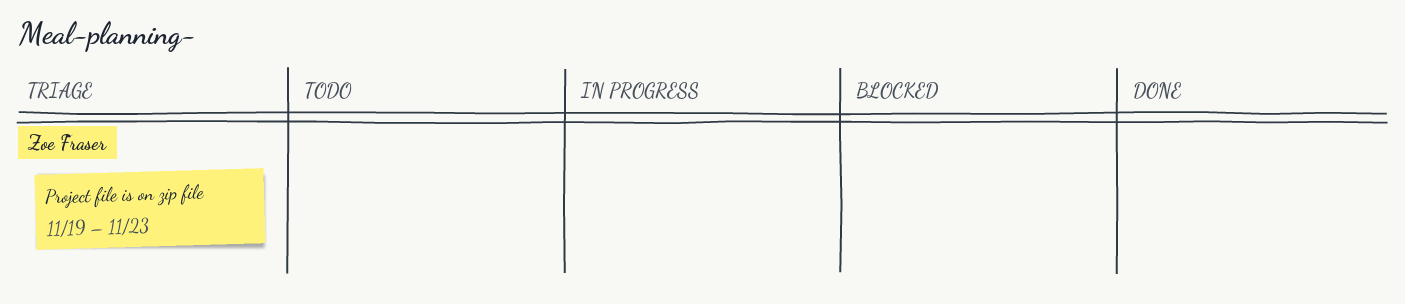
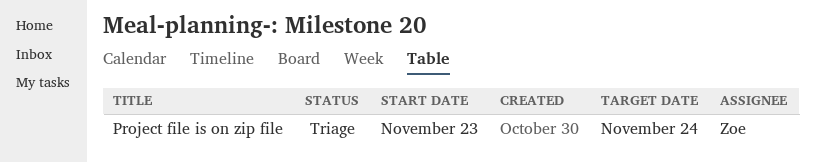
Project file is on zip file, start: Nov 19 -> Nov 23
Project file is on zip file, due: Nov 23 -> Nov 24

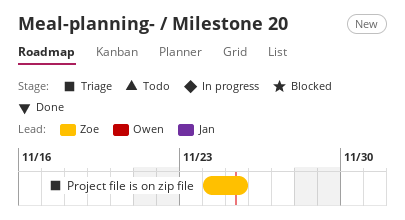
Project file is on zip file, start: Nov 23 -> Nov 24
Project file is on zip file, due: Nov 24 -> Nov 25

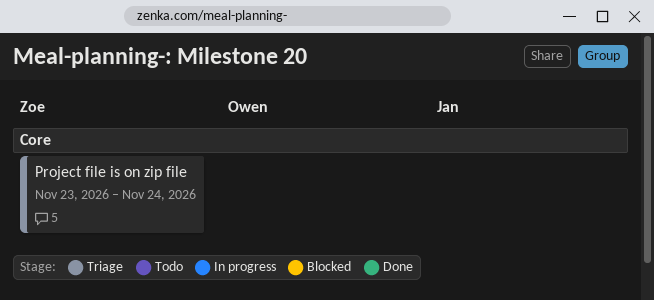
Project file is on zip file, start: Nov 24 -> Nov 23
Project file is on zip file, due: Nov 25 -> Nov 24

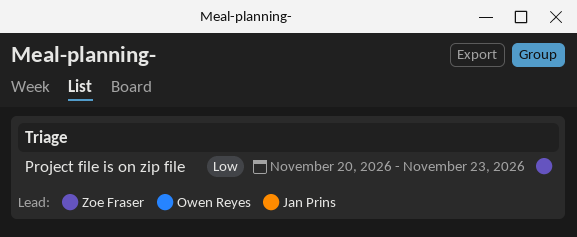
Project file is on zip file, start: Nov 23 -> Nov 20
Project file is on zip file, due: Nov 24 -> Nov 23

